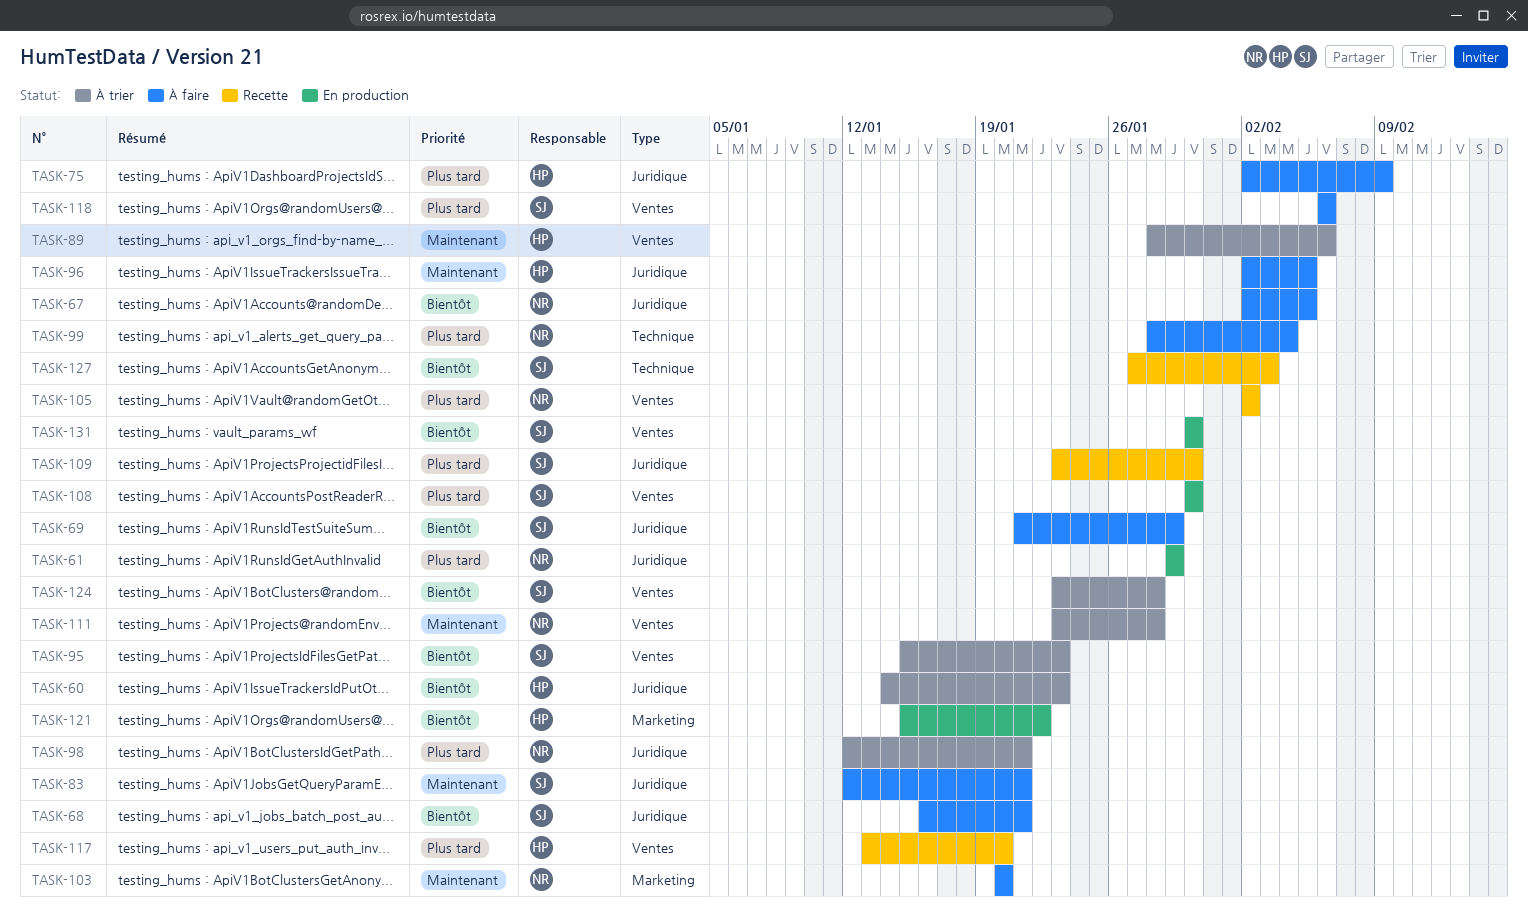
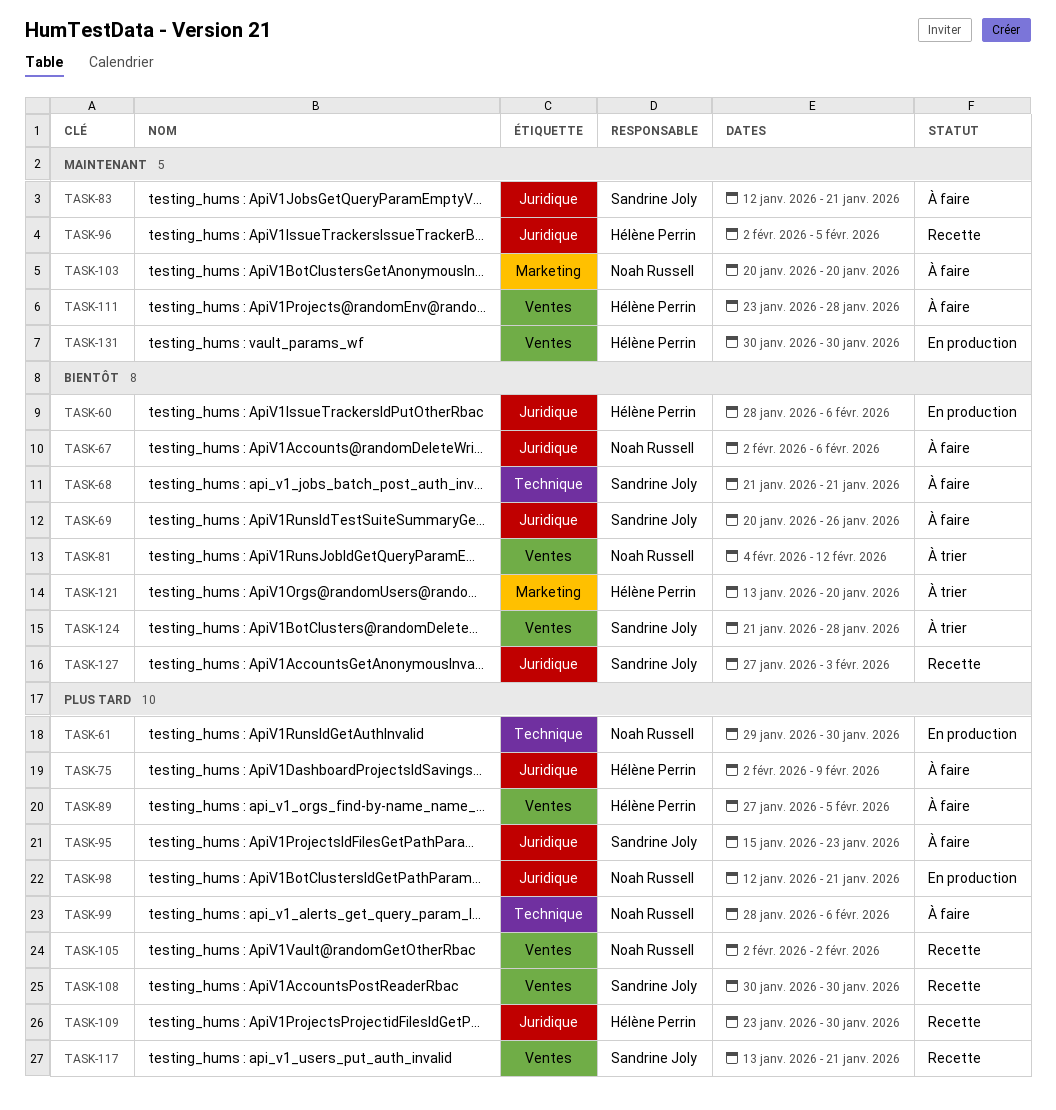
TASK-60, status: À trier -> En production
TASK-60, start: Jan 14 -> Jan 28
TASK-60, due: Jan 23 -> Feb 6
TASK-61, label: Juridique -> Technique
TASK-61, due: Jan 29 -> Jan 30
TASK-67, due: Feb 5 -> Feb 6
TASK-68, label: Juridique -> Technique
TASK-68, start: Jan 16 -> Jan 21
TASK-69, start: Jan 21 -> Jan 20
TASK-69, due: Jan 29 -> Jan 26
TASK-81: none -> present
TASK-89, status: À trier -> À faire
TASK-89, priority: Maintenant -> Plus tard
TASK-89, start: Jan 28 -> Jan 27
TASK-89, due: Feb 6 -> Feb 5
TASK-95, status: À trier -> À faire
TASK-95, priority: Bientôt -> Plus tard
TASK-95, label: Ventes -> Juridique
TASK-96, status: À faire -> Recette
TASK-98, status: À trier -> En production
TASK-99, due: Feb 4 -> Feb 6
TASK-108, status: En production -> Recette
TASK-109, owner: Sandrine Joly -> Hélène Perrin
TASK-111, status: À trier -> À faire
TASK-111, owner: Noah Russell -> Hélène Perrin
TASK-117, owner: Hélène Perrin -> Sandrine Joly
TASK-117, due: Jan 20 -> Jan 21
TASK-118: present -> none
TASK-121, status: En production -> À trier
TASK-121, start: Jan 15 -> Jan 13
TASK-121, due: Jan 22 -> Jan 20
TASK-124, start: Jan 23 -> Jan 21
TASK-127, label: Technique -> Juridique
TASK-131, owner: Sandrine Joly -> Hélène Perrin
TASK-131, priority: Bientôt -> Maintenant

